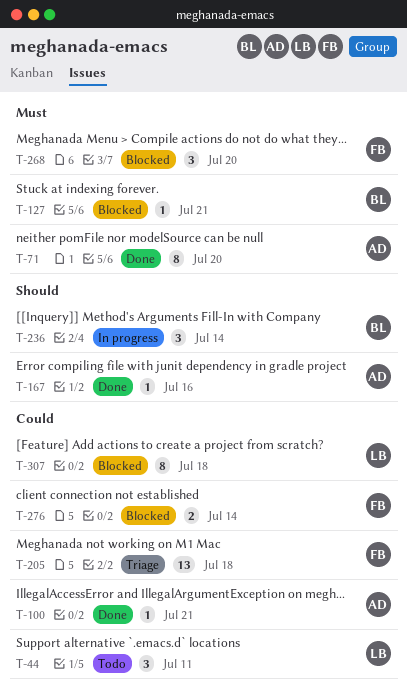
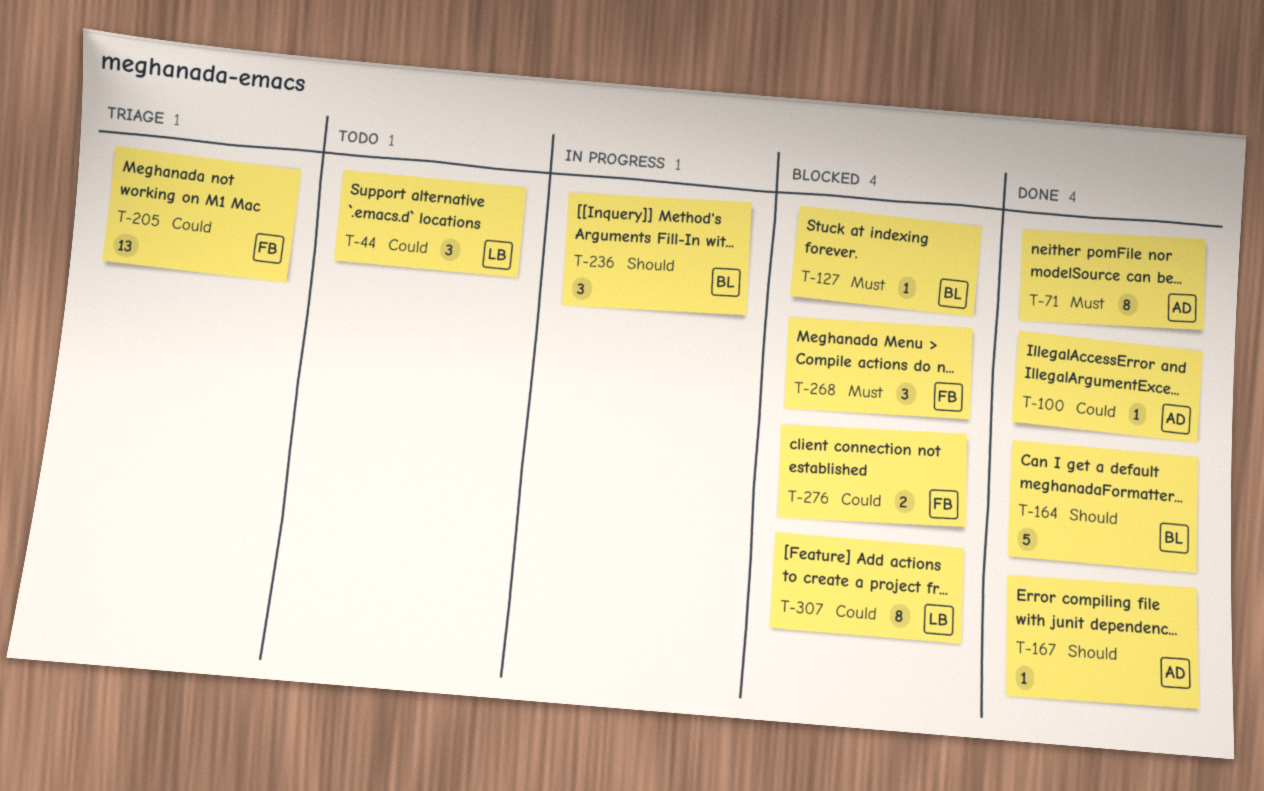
T-164: none -> present

